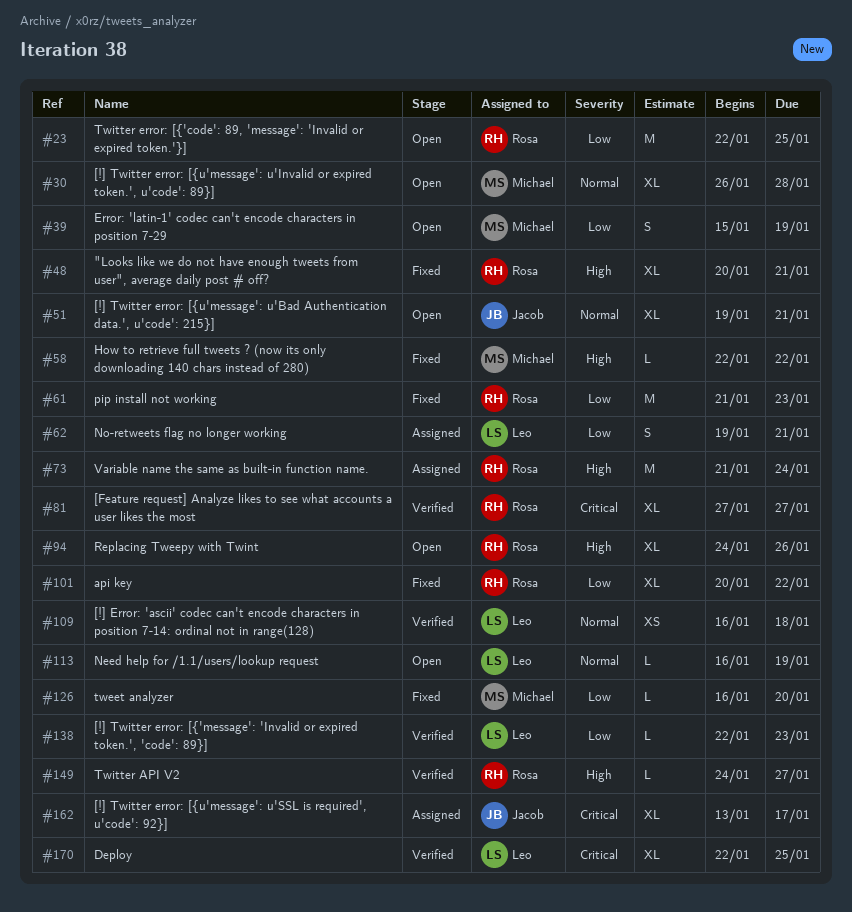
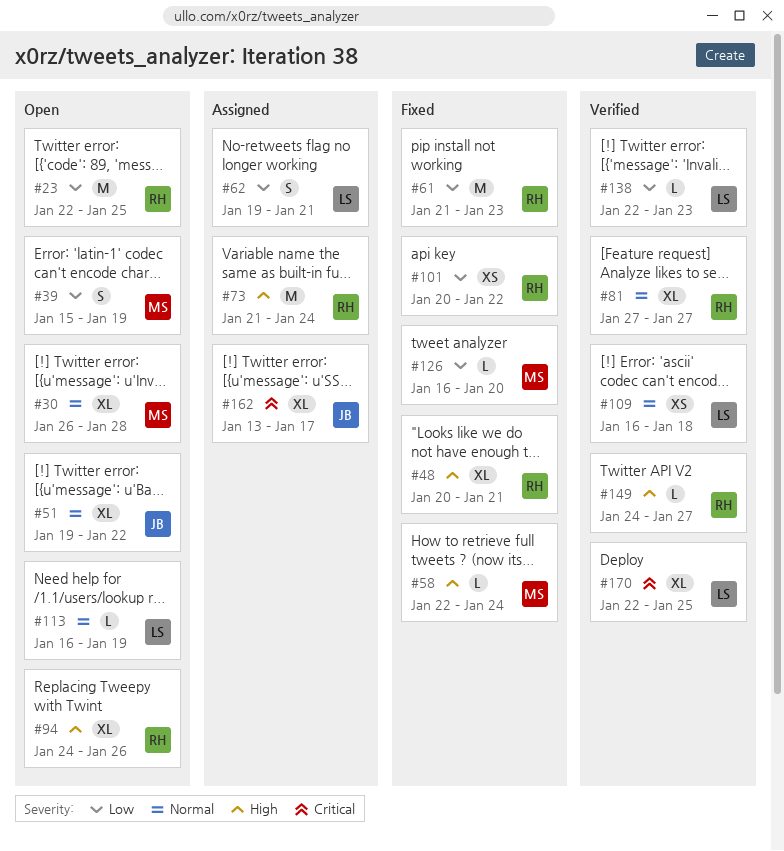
#51, due: Jan 21 -> Jan 22
#58, due: Jan 22 -> Jan 24
#81, priority: Critical -> Normal
#101, estimate: XL -> XS

